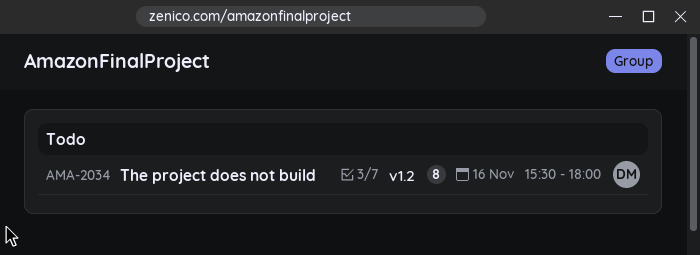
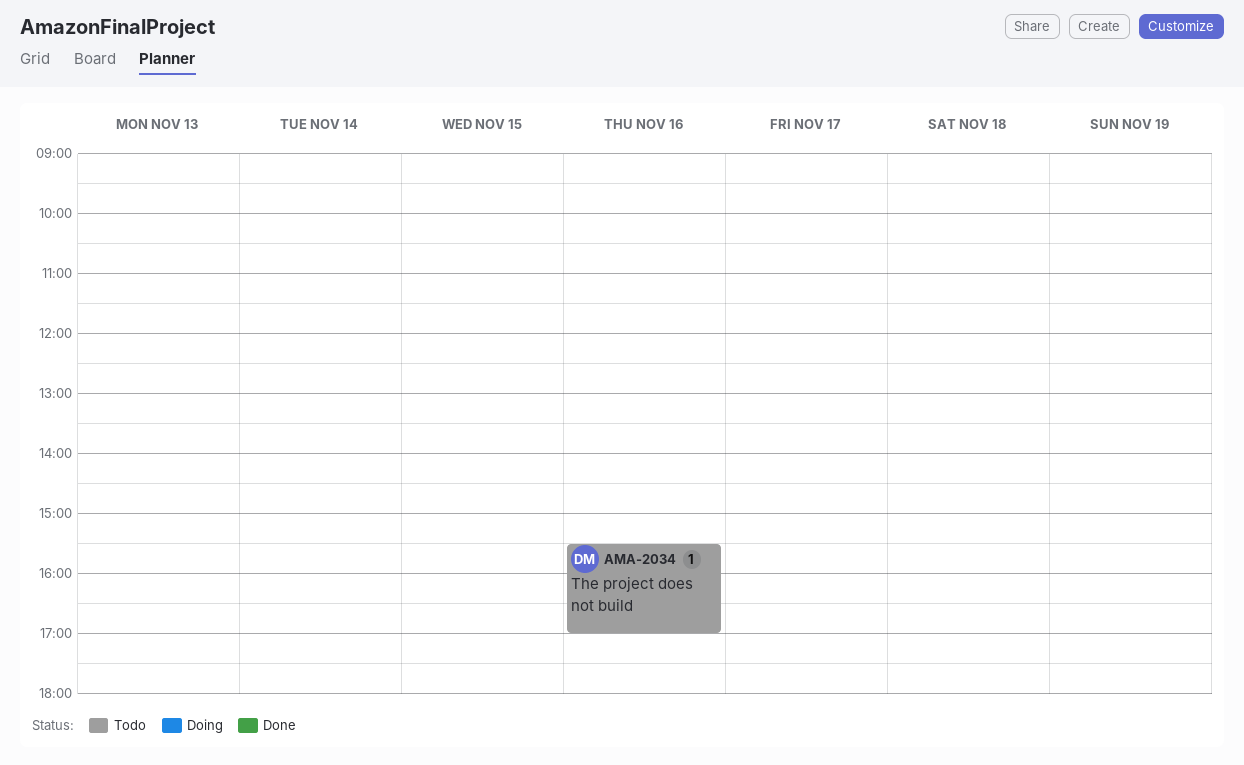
AMA-2034, estimate: 8 -> 1
AMA-2034, ends: 18:00 -> 17:00

